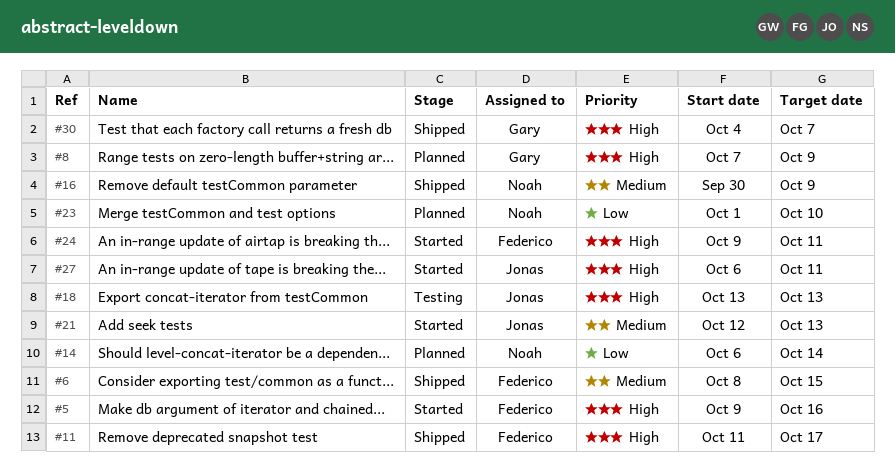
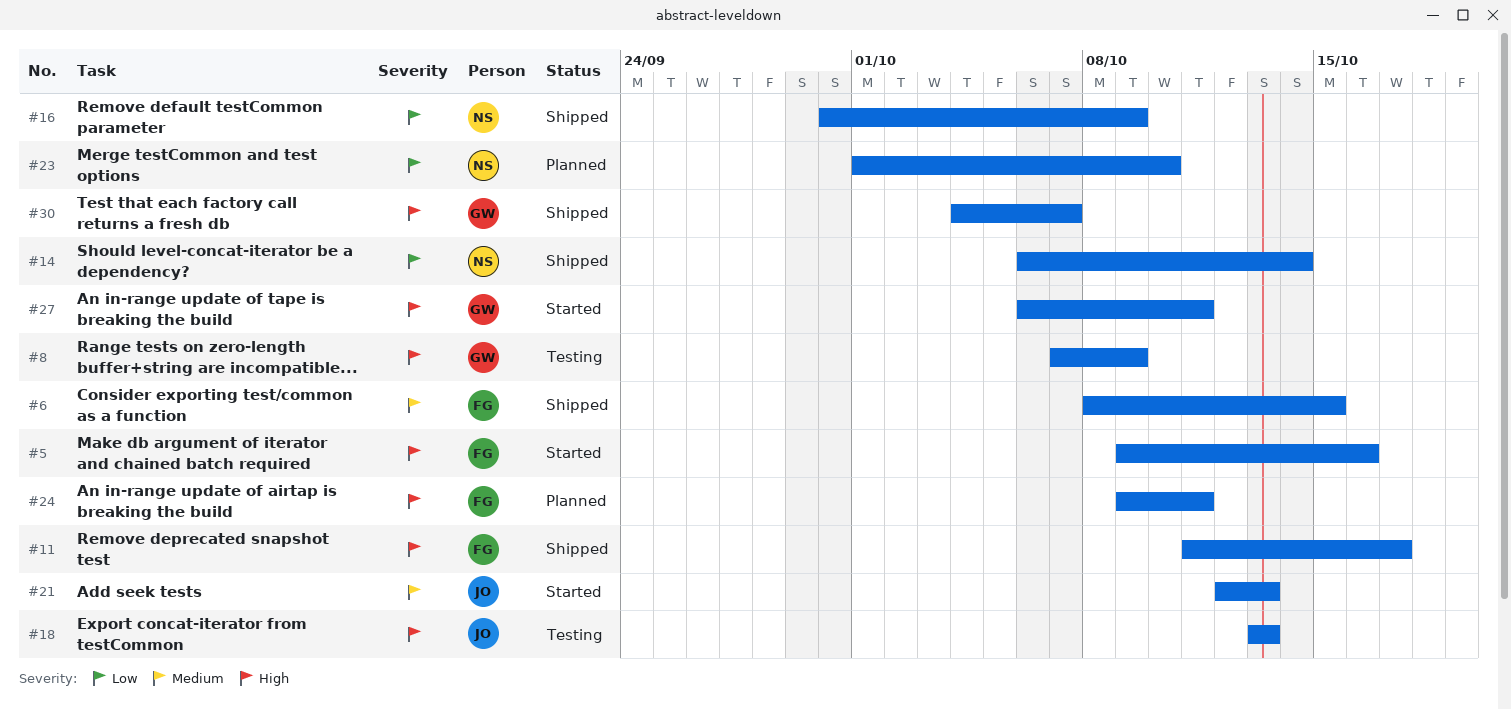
#8, status: Planned -> Testing
#14, status: Planned -> Shipped
#16, priority: Medium -> Low
#24, status: Started -> Planned
#27, owner: Jonas -> Gary

